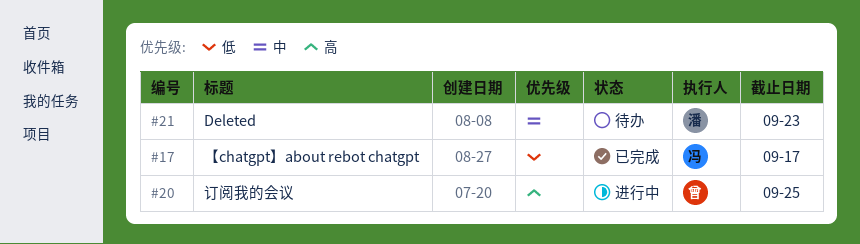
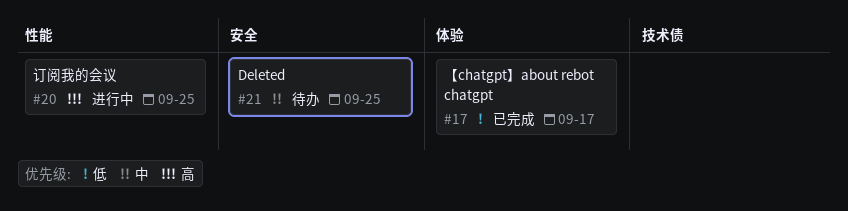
#21, due: Sep 23 -> Sep 25

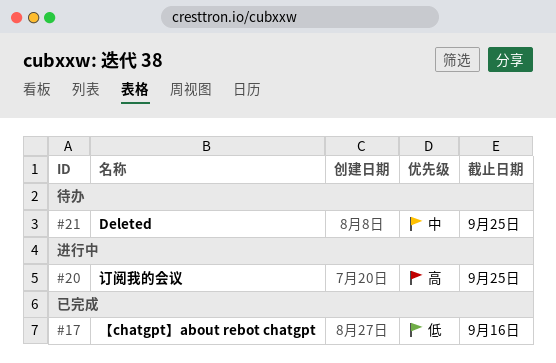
#17, due: Sep 17 -> Sep 16

